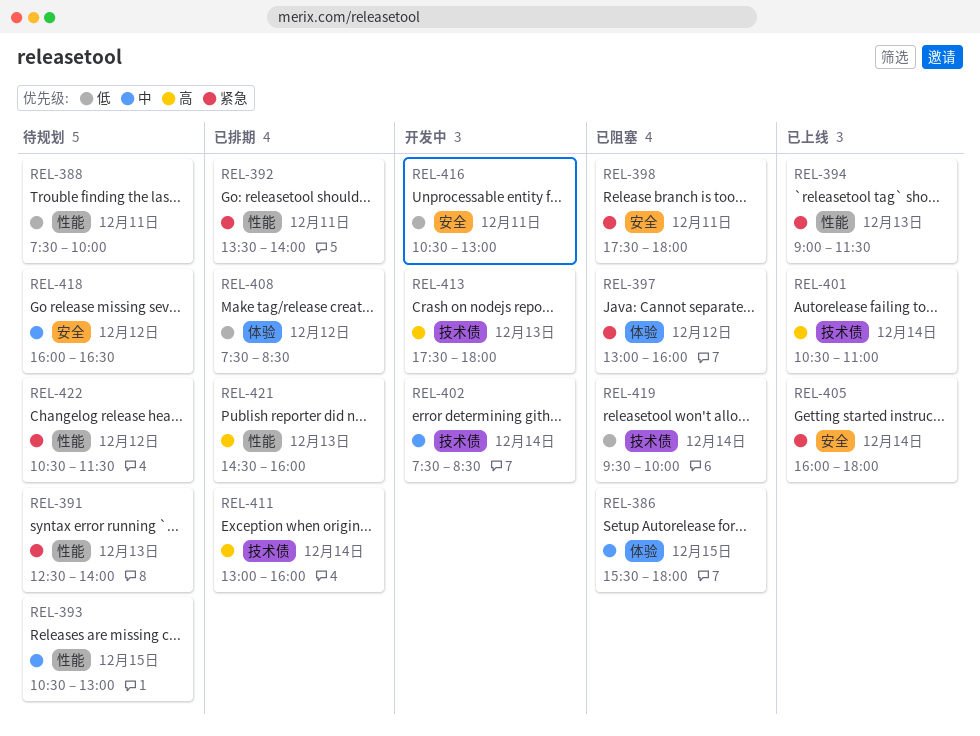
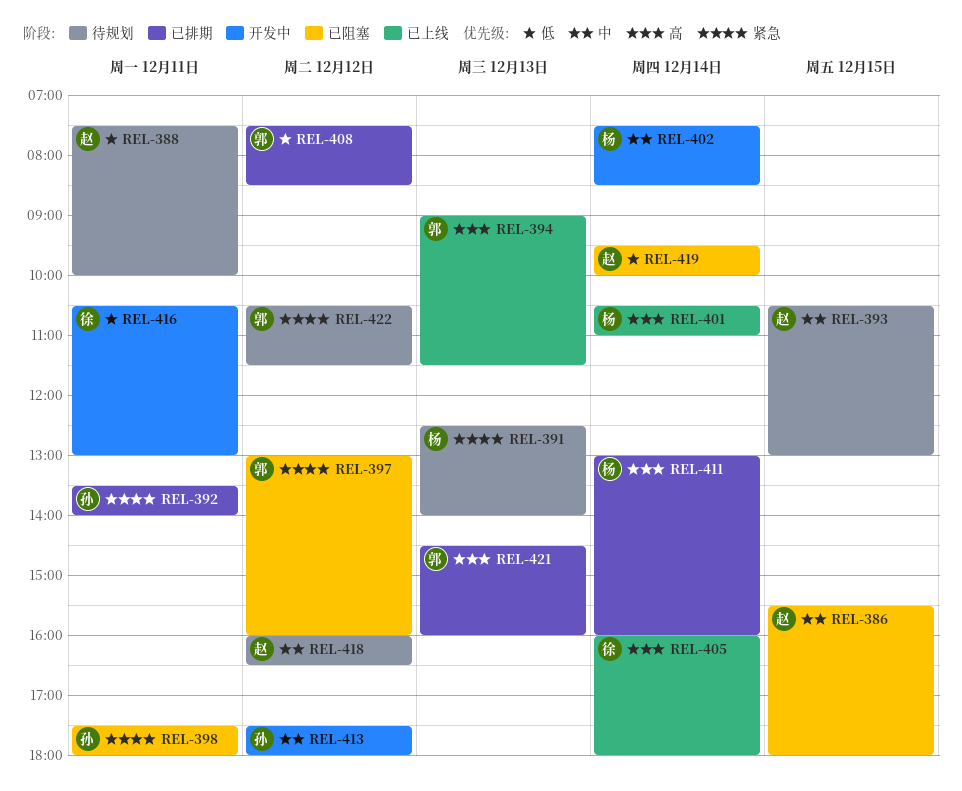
REL-394, priority: 紧急 -> 高
REL-405, priority: 紧急 -> 高
REL-413, priority: 高 -> 中
REL-413, day: Dec 13 -> Dec 12

